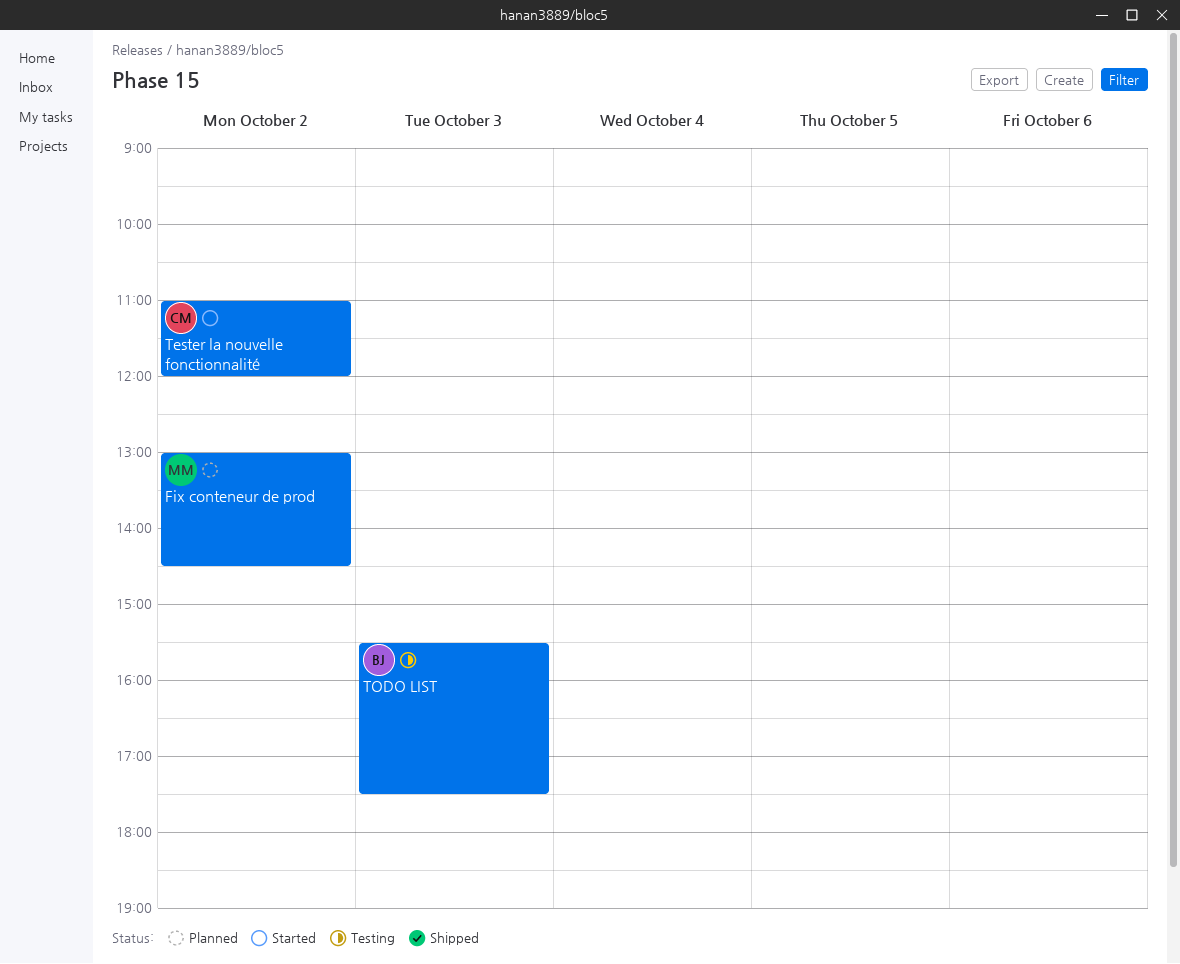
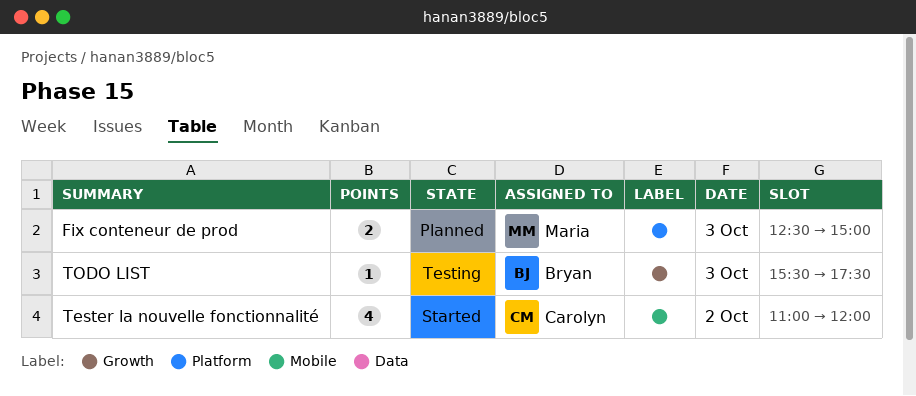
Fix conteneur de prod, day: Oct 2 -> Oct 3
Fix conteneur de prod, begins: 13:00 -> 12:30
Fix conteneur de prod, ends: 14:30 -> 15:00

